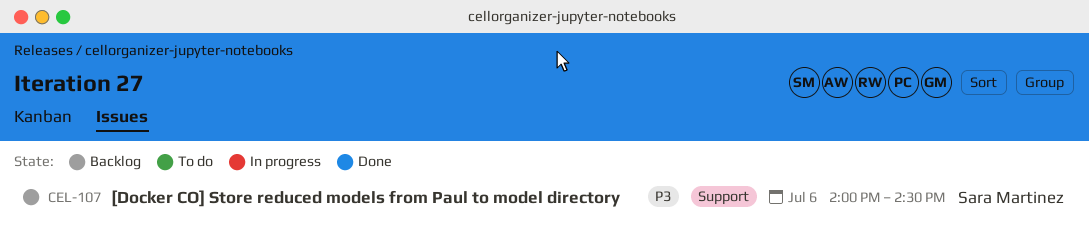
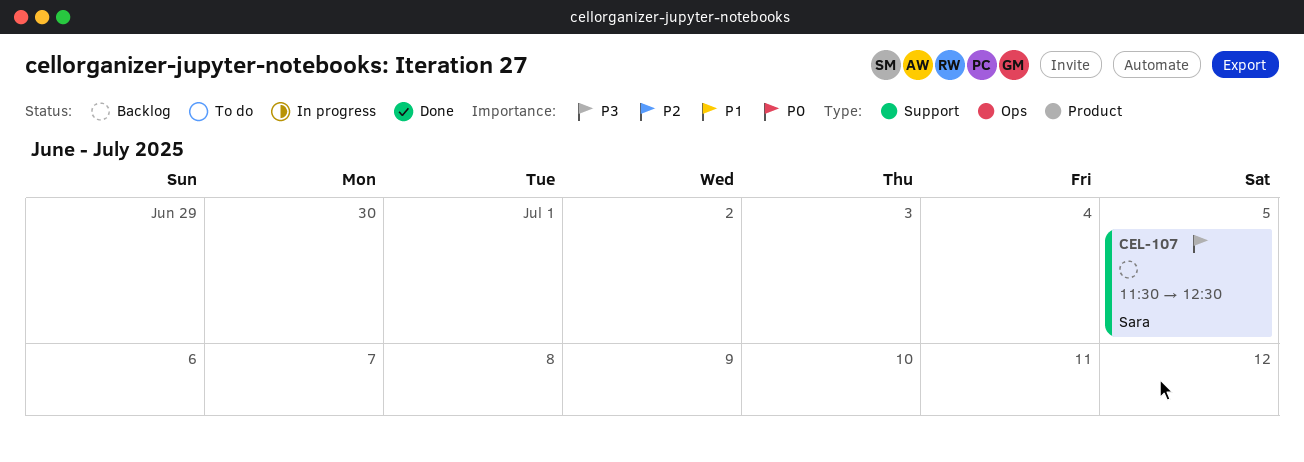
CEL-107, day: Jul 6 -> Jul 5
CEL-107, begins: 14:00 -> 11:30
CEL-107, ends: 14:30 -> 12:30

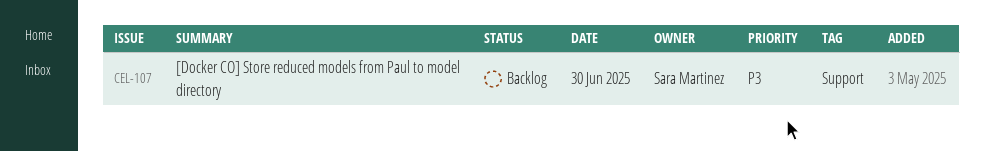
CEL-107, day: Jul 5 -> Jun 30

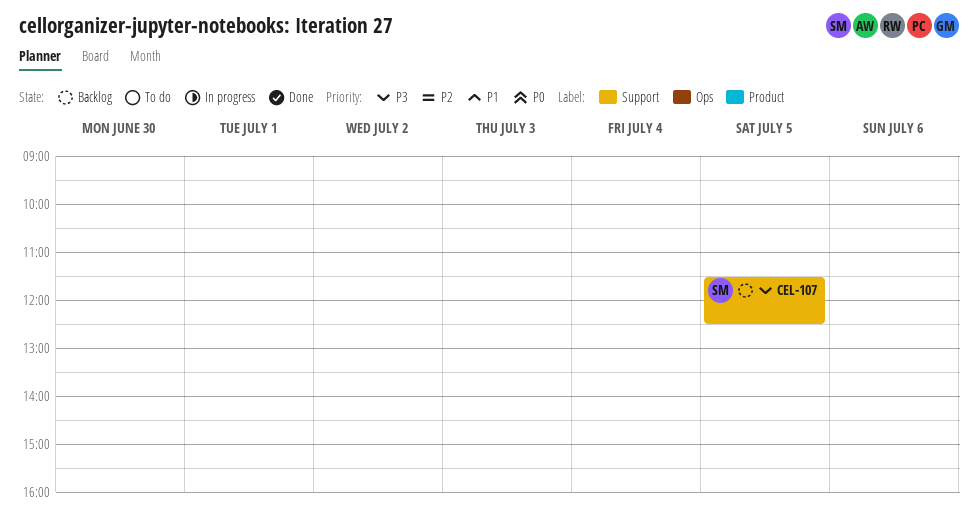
CEL-107, day: Jun 30 -> Jul 5

